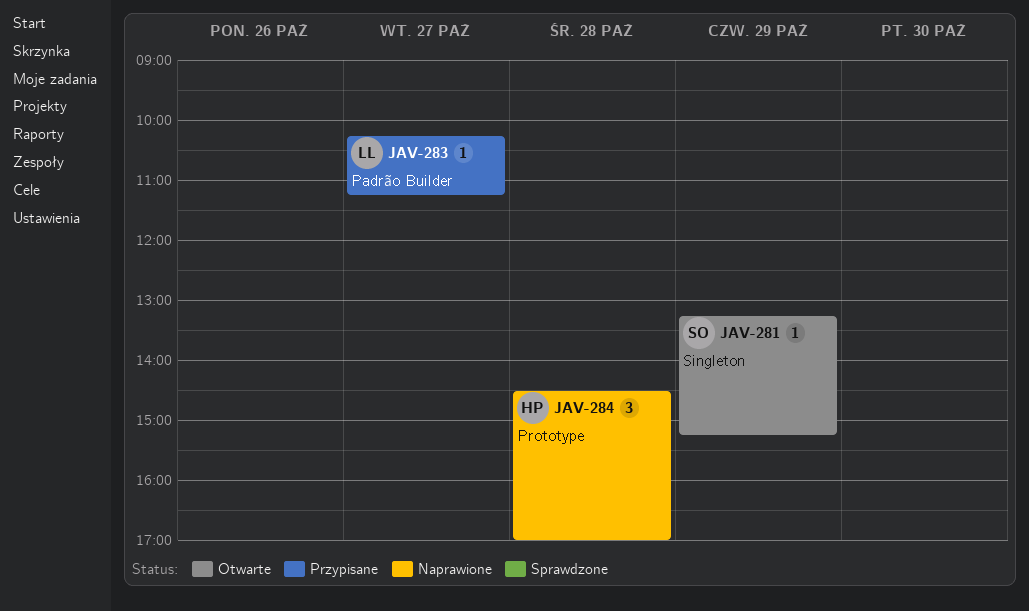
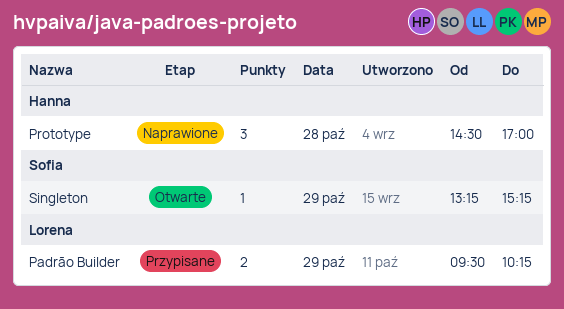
Padrão Builder, estimate: 1 -> 2
Padrão Builder, day: Oct 27 -> Oct 29
Padrão Builder, begins: 10:15 -> 09:30
Padrão Builder, ends: 11:15 -> 10:15

